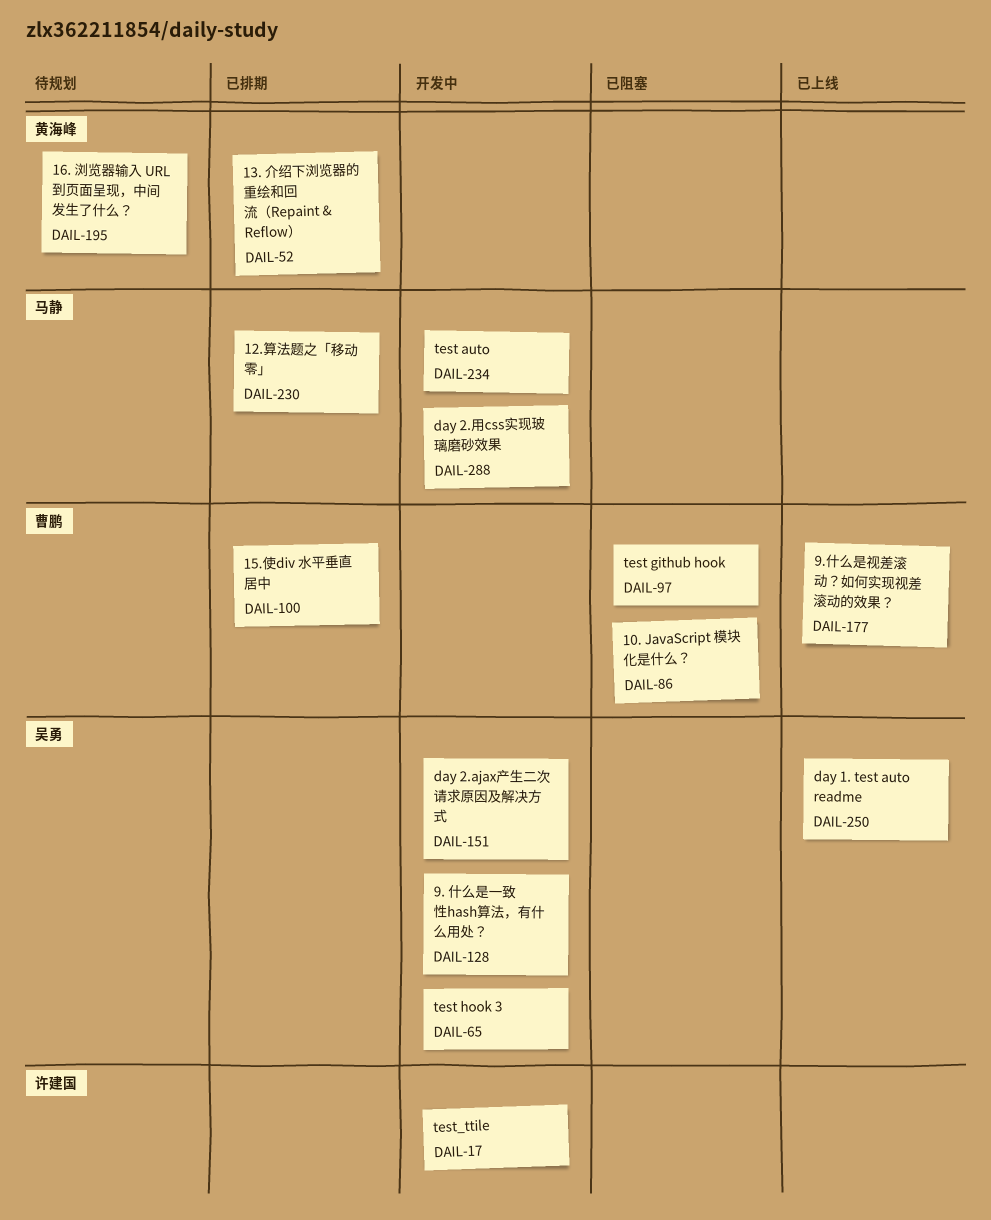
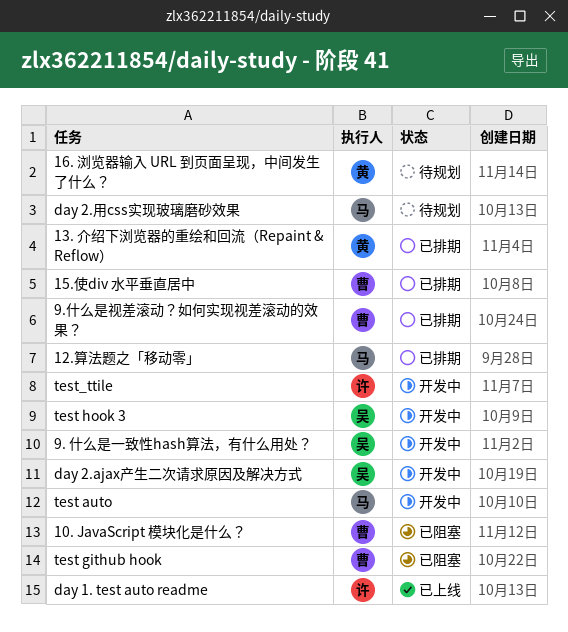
9.什么是视差滚动？如何实现视差滚动的效果？, status: 已上线 -> 已排期
day 1. test auto readme, owner: 吴勇 -> 许建国
day 2.用css实现玻璃磨砂效果, status: 开发中 -> 待规划

